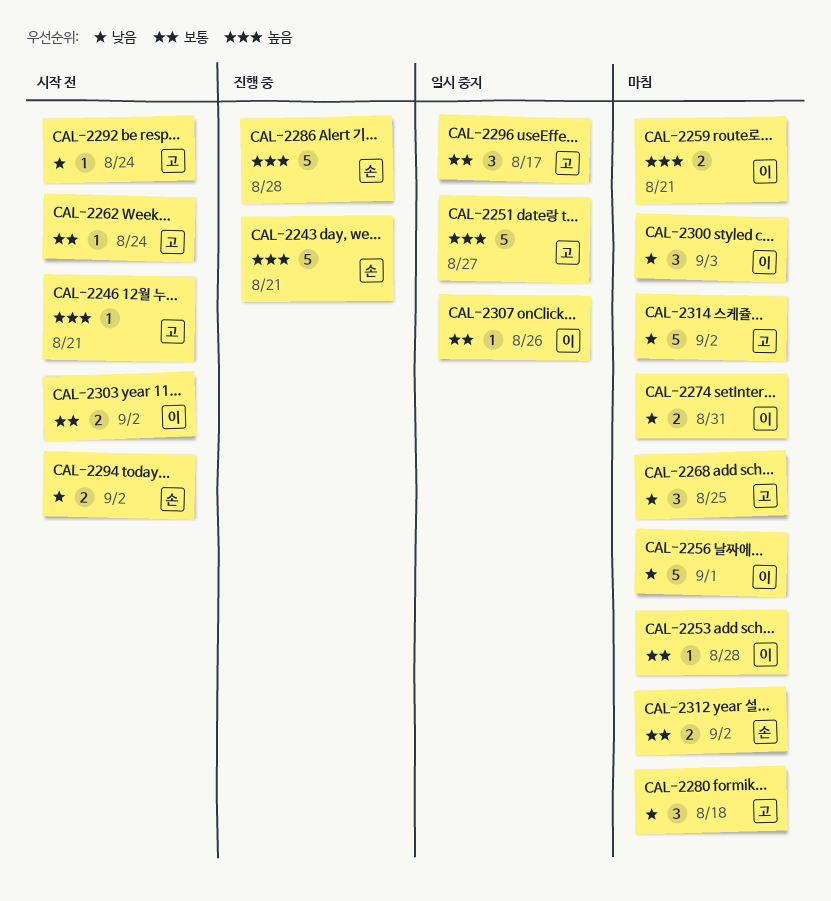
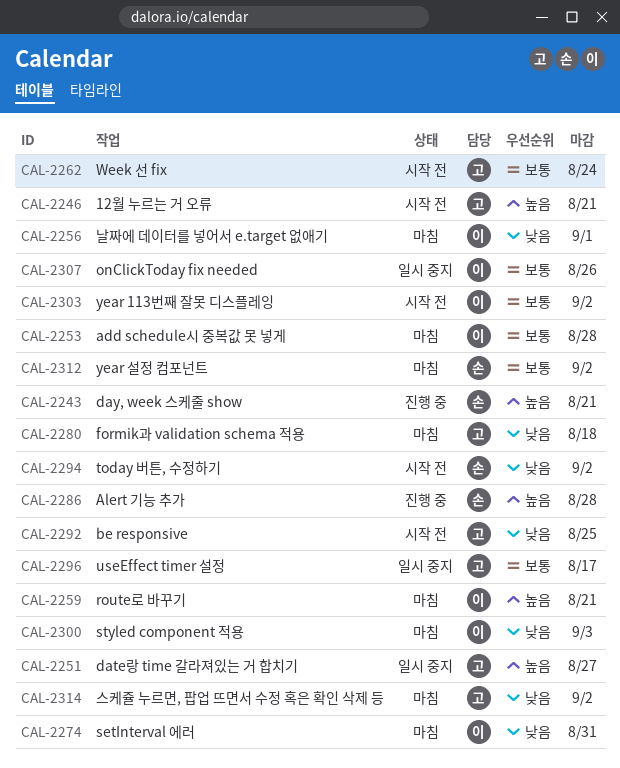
CAL-2268: present -> none
CAL-2292, due: Aug 24 -> Aug 25

